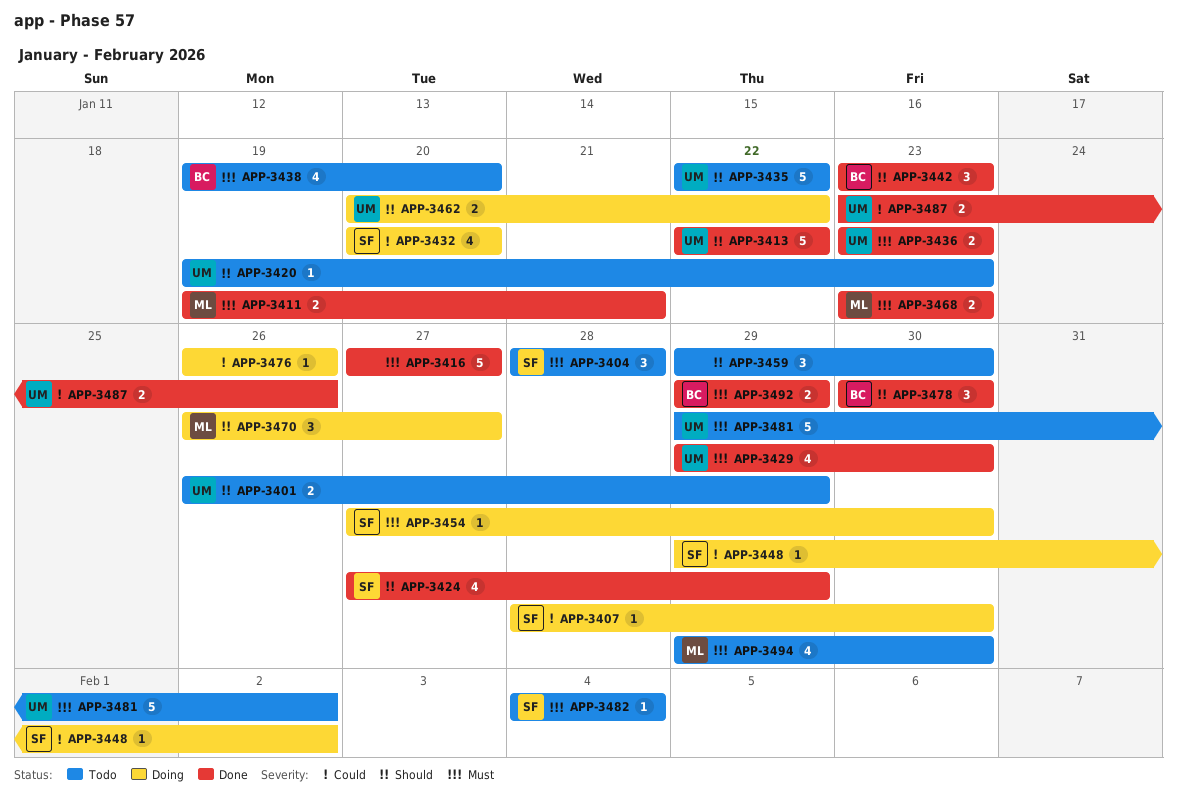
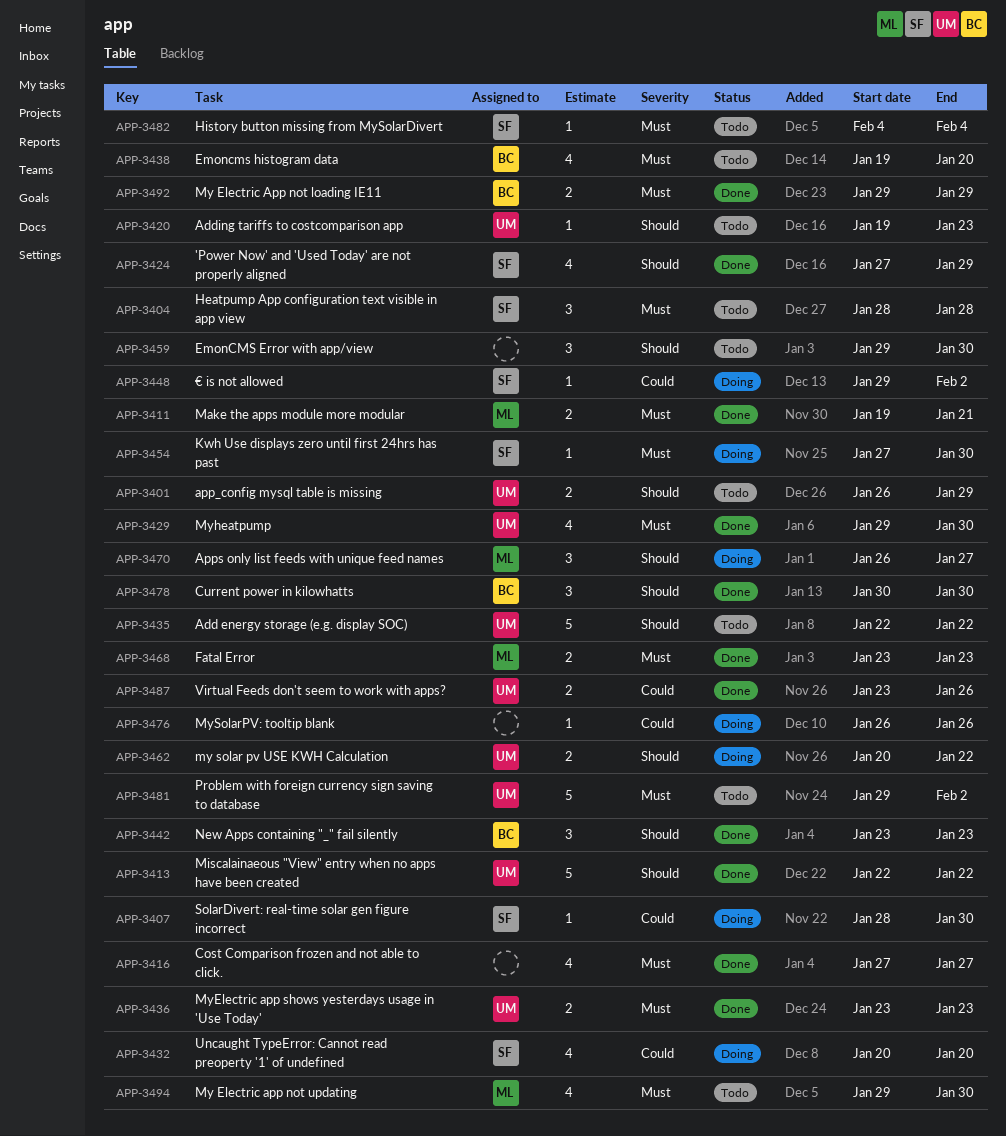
APP-3416, estimate: 5 -> 4

